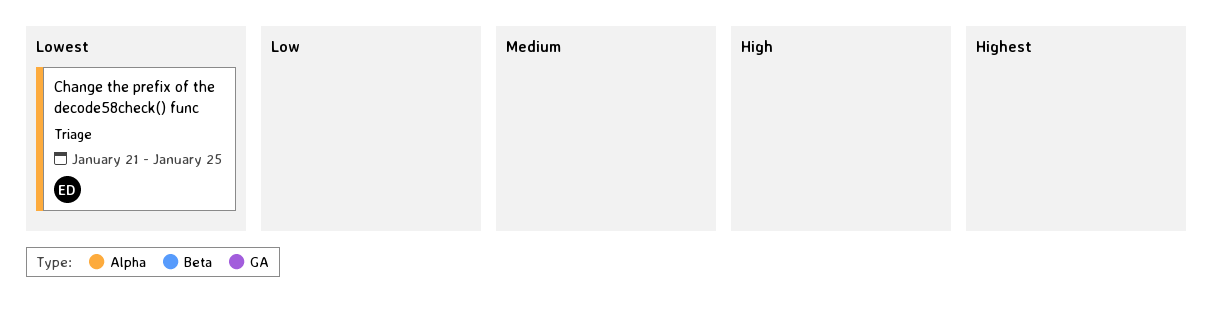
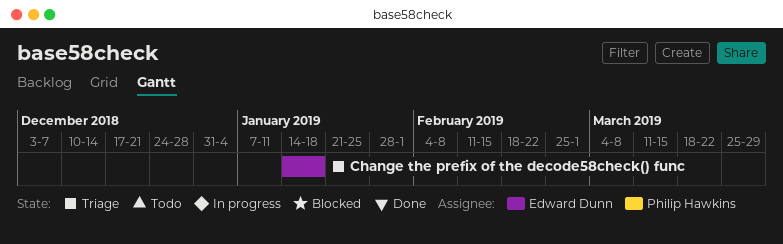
Change the prefix of the decode58check() func, start: Jan 21 -> Jan 14
Change the prefix of the decode58check() func, due: Jan 25 -> Jan 18

